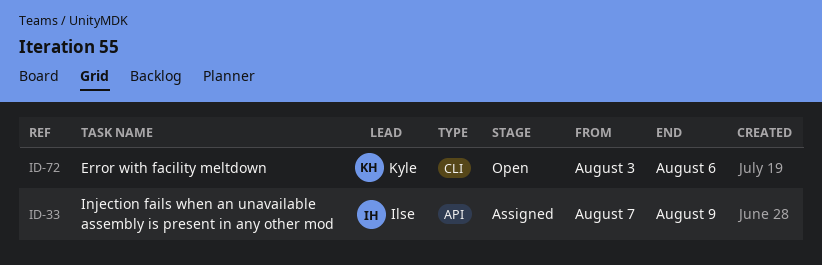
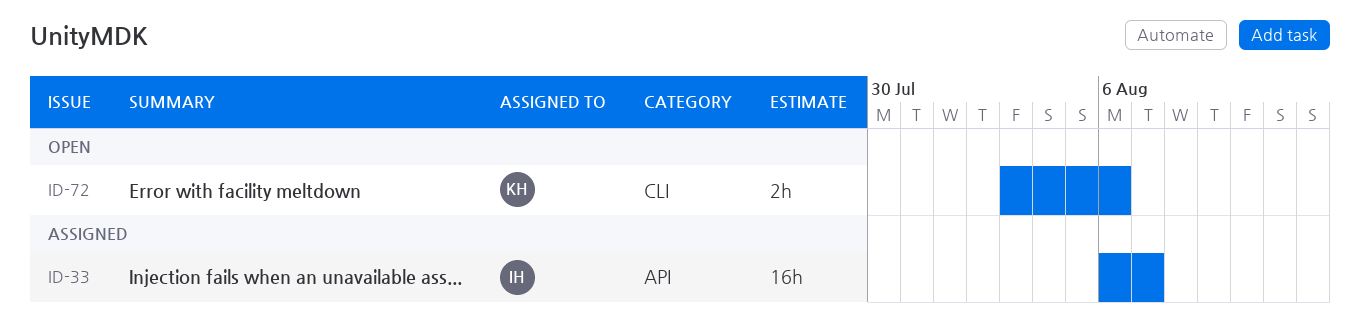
ID-33, start: Aug 7 -> Aug 6
ID-33, due: Aug 9 -> Aug 7

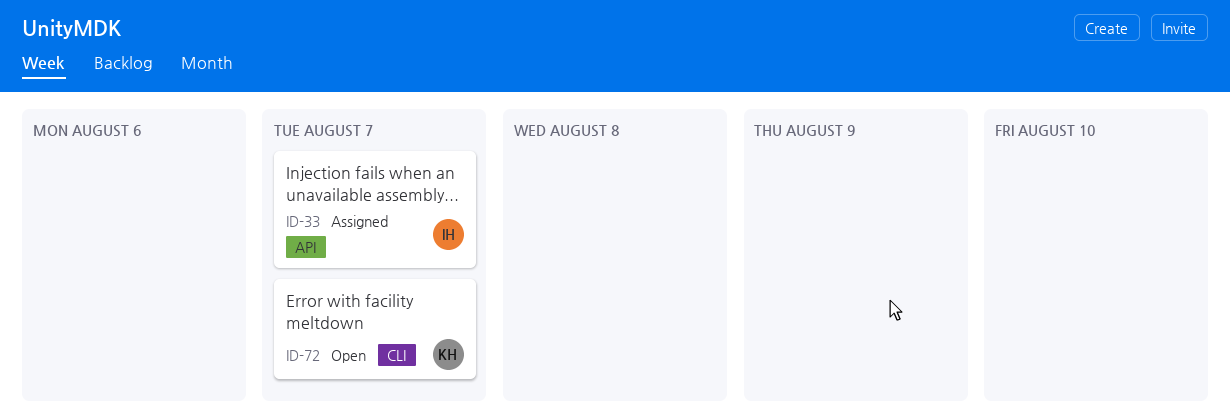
ID-72, due: Aug 6 -> Aug 7

